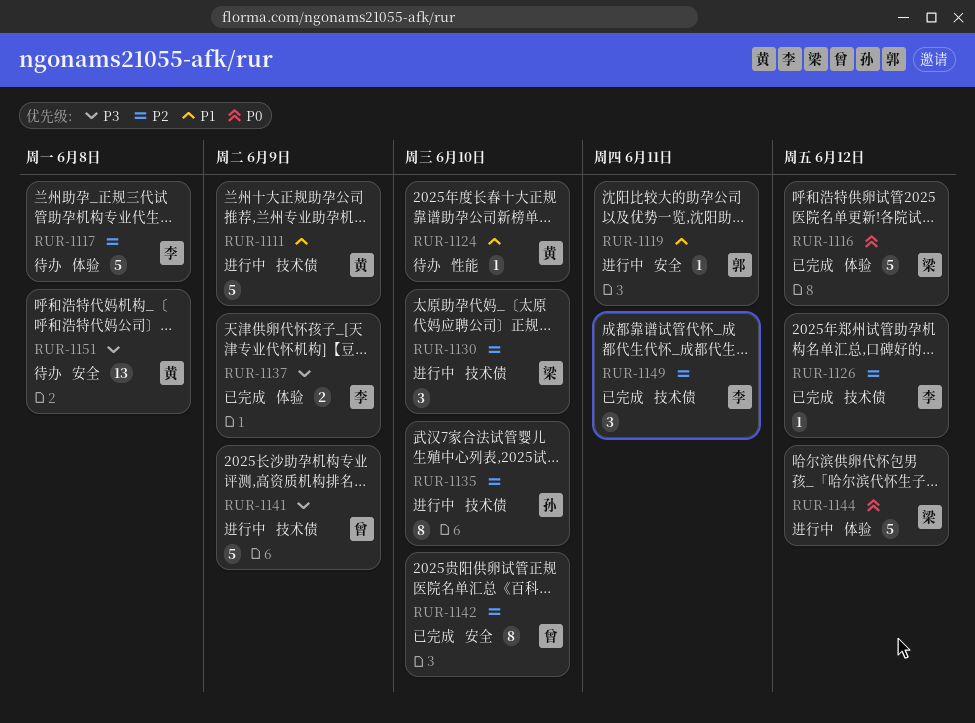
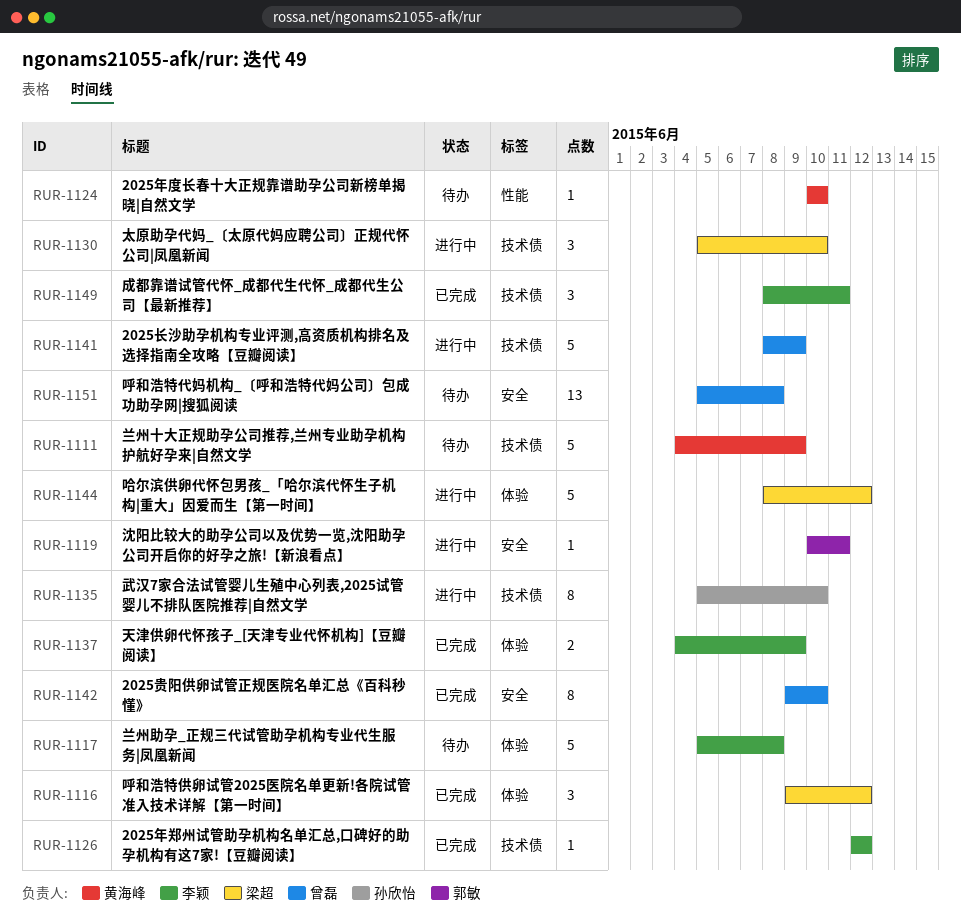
RUR-1111, status: 进行中 -> 待办
RUR-1116, estimate: 5 -> 3
RUR-1151, owner: 黄海峰 -> 曾磊

